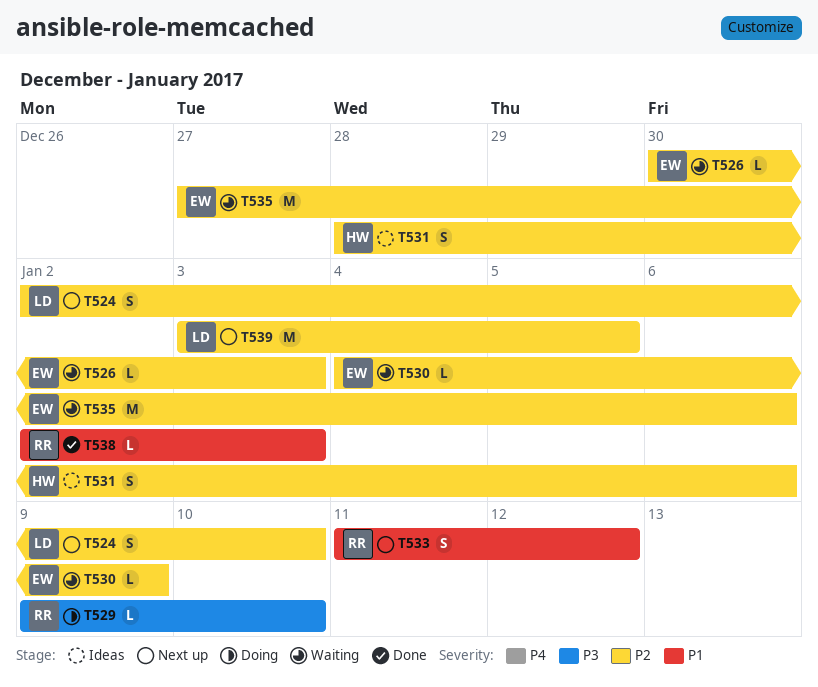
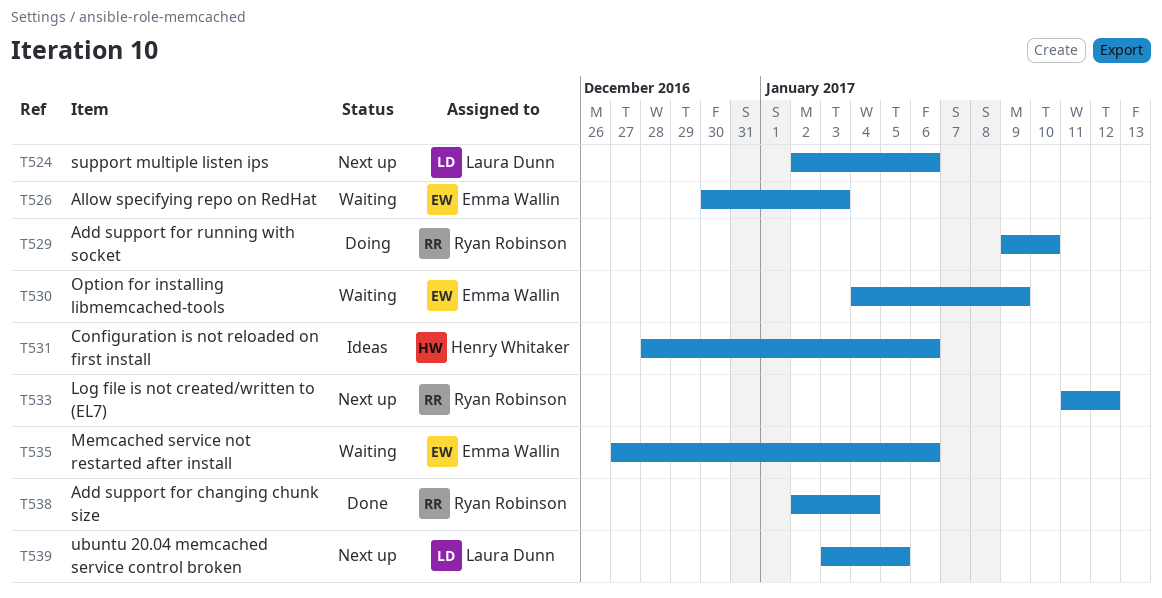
T524, due: Jan 10 -> Jan 6
T538, due: Jan 3 -> Jan 4

